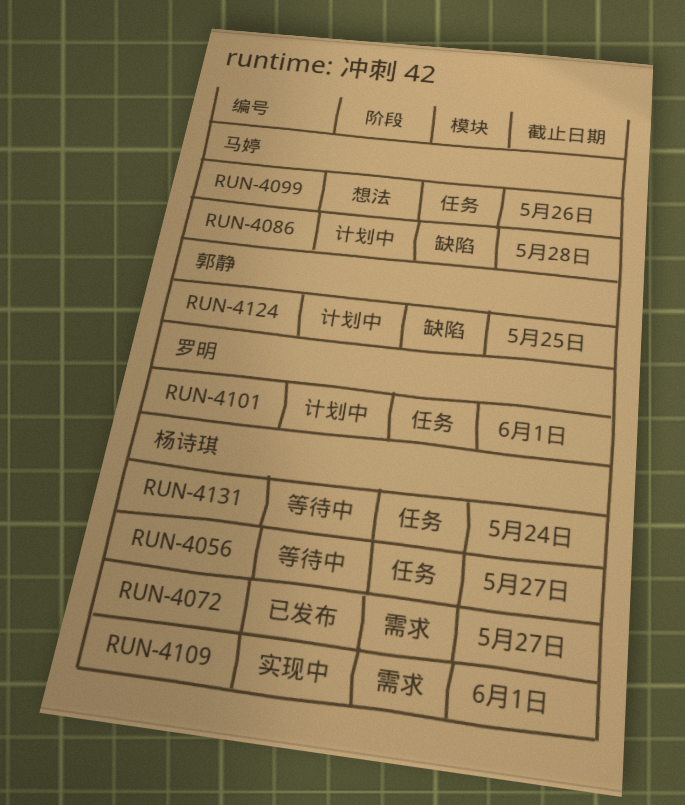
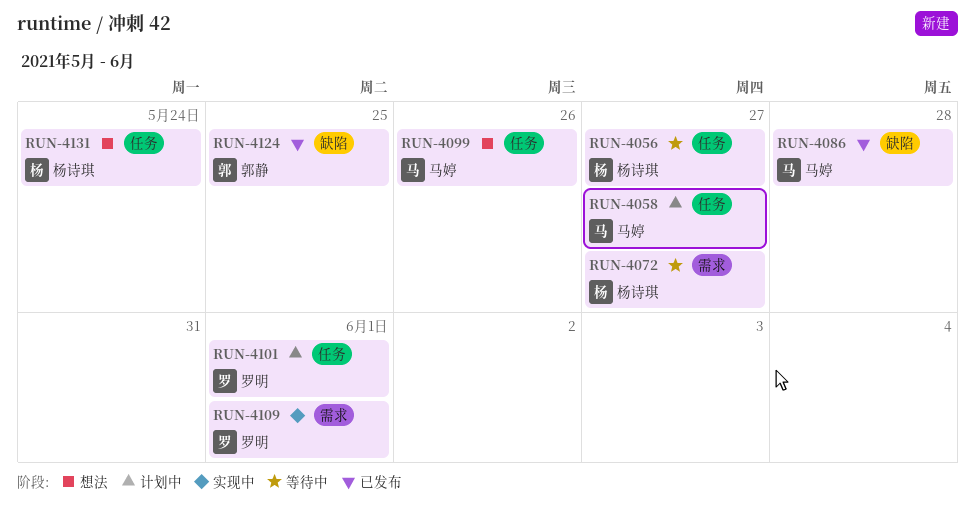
RUN-4058: none -> present
RUN-4072, status: 已发布 -> 等待中
RUN-4086, status: 计划中 -> 已发布
RUN-4109, owner: 杨诗琪 -> 罗明
RUN-4124, status: 计划中 -> 已发布
RUN-4131, status: 等待中 -> 想法

